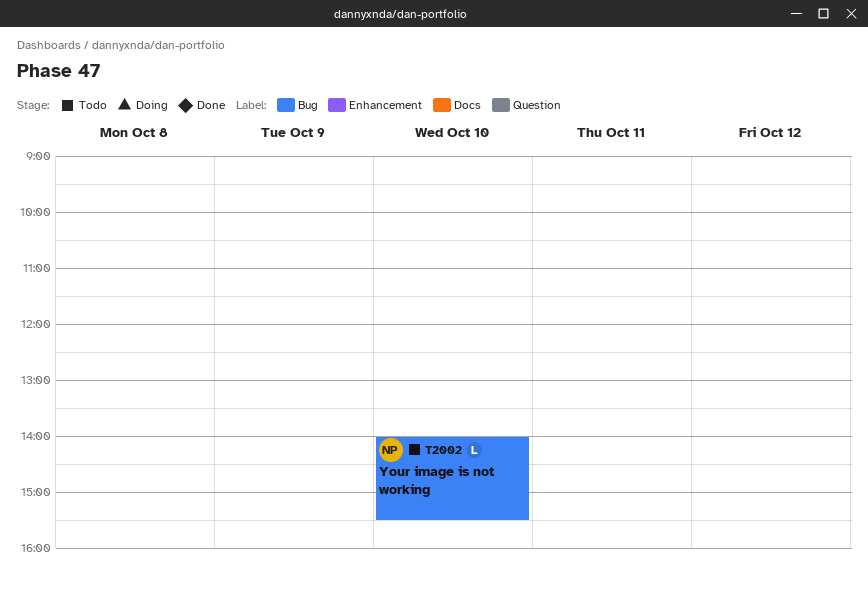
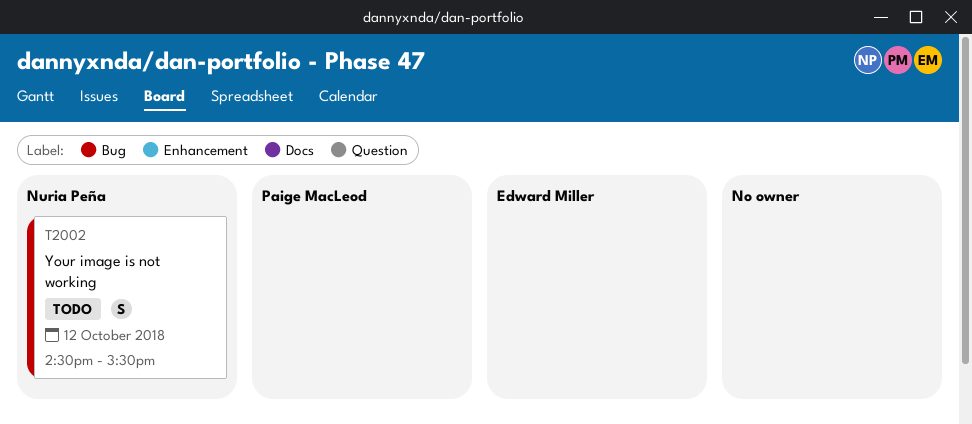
T2002, estimate: L -> S
T2002, day: Oct 10 -> Oct 12
T2002, begins: 14:00 -> 14:30

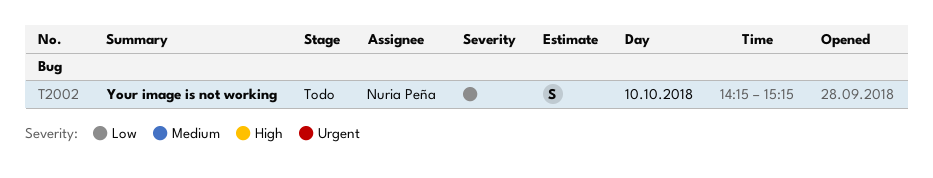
T2002, day: Oct 12 -> Oct 10
T2002, begins: 14:30 -> 14:15
T2002, ends: 15:30 -> 15:15

